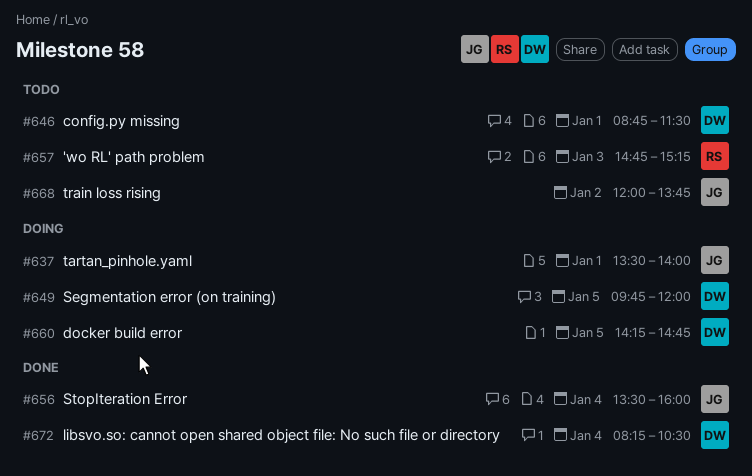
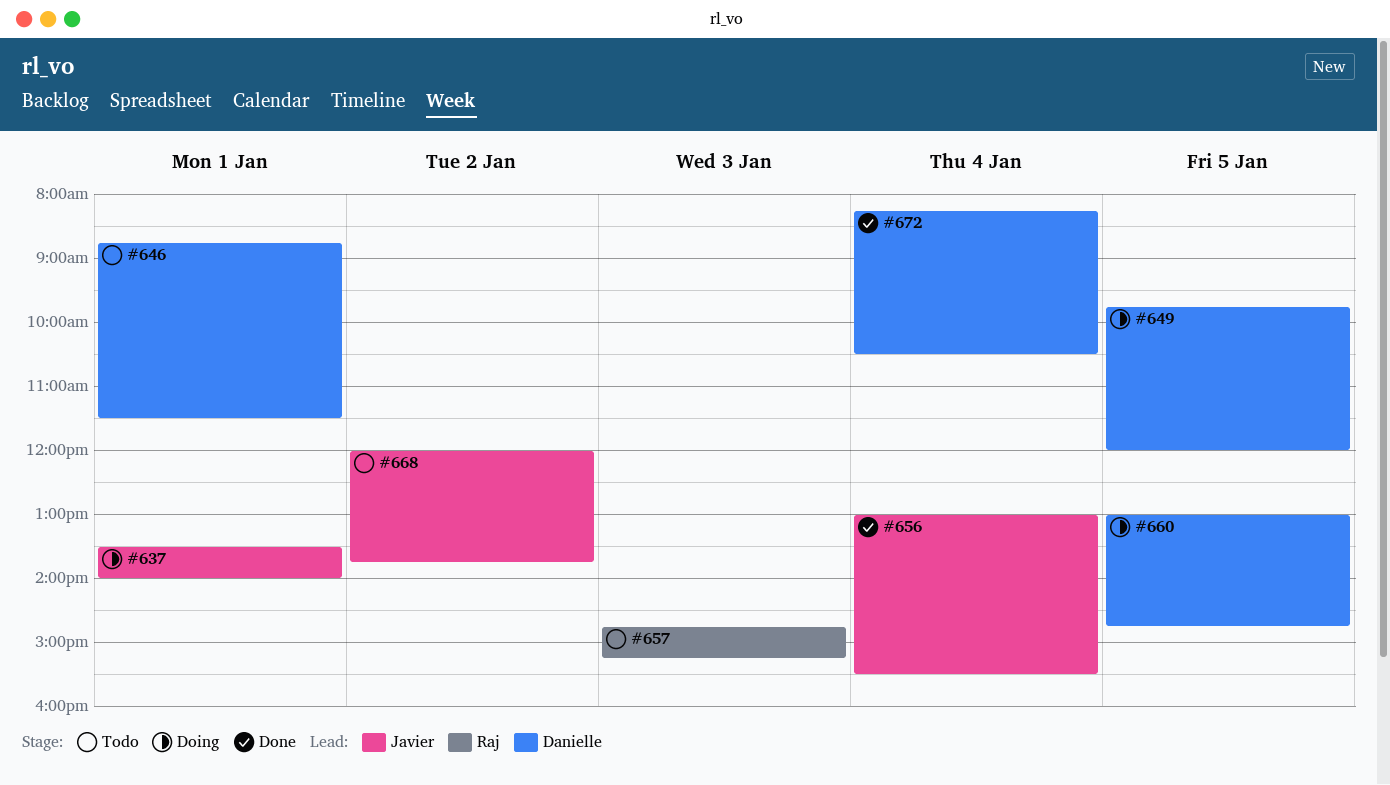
#656, begins: 13:30 -> 13:00
#656, ends: 16:00 -> 15:30
#660, begins: 14:15 -> 13:00

